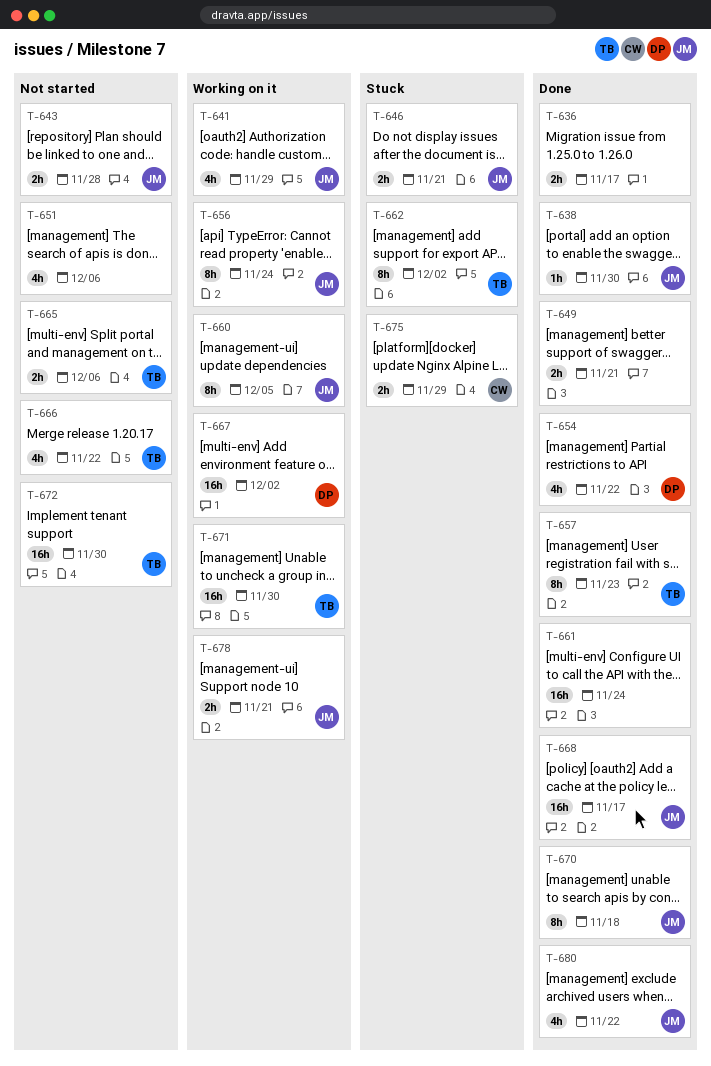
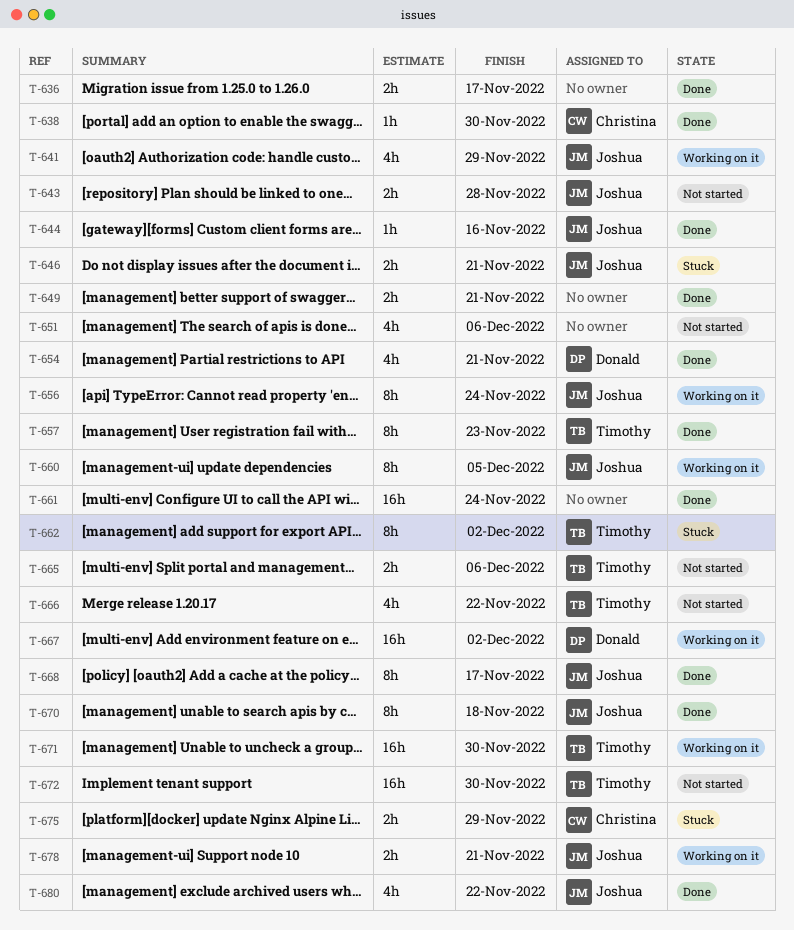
T-638, owner: Joshua -> Christina
T-644: none -> present
T-654, due: Nov 22 -> Nov 21
T-668, estimate: 16h -> 8h

